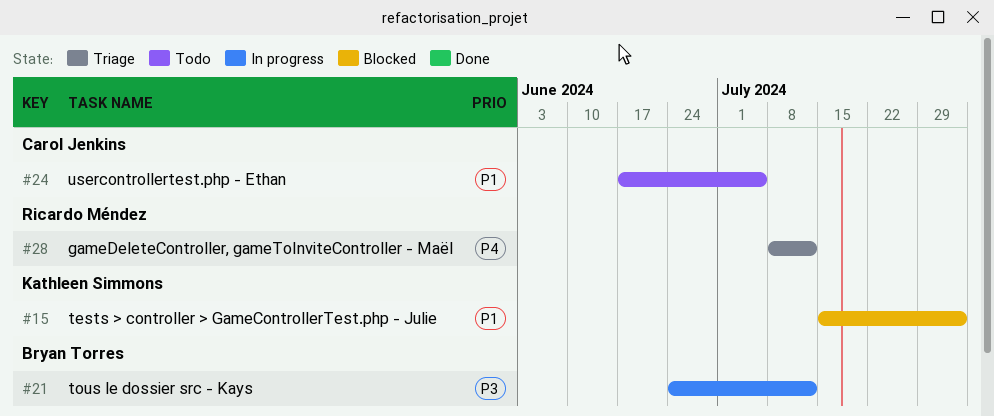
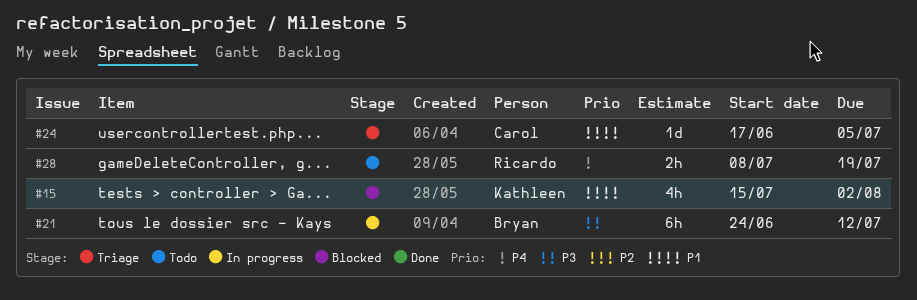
#24, status: Todo -> Triage
#28, status: Triage -> Todo
#28, due: Jul 12 -> Jul 19

